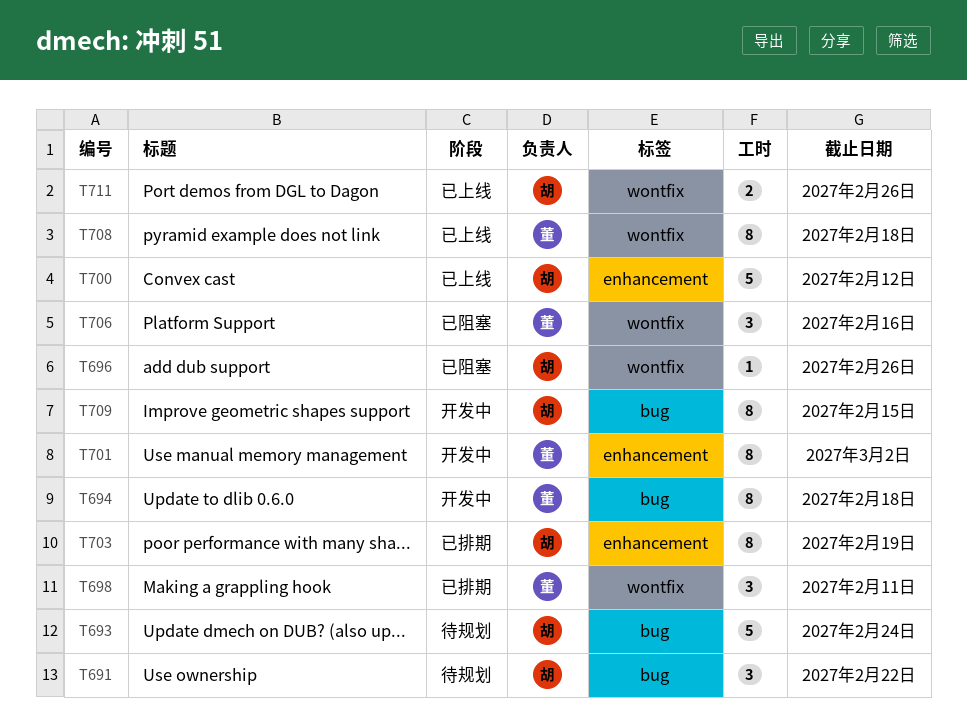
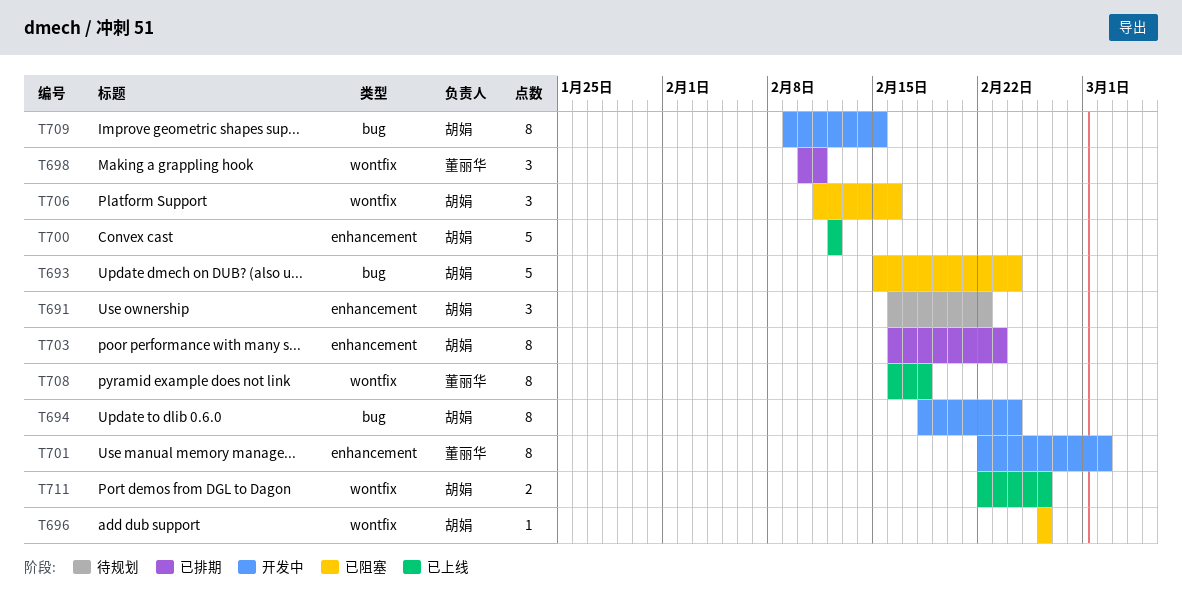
T691, label: bug -> enhancement
T693, status: 待规划 -> 已阻塞
T694, owner: 董丽华 -> 胡娟
T694, due: Feb 18 -> Feb 24
T703, due: Feb 19 -> Feb 23
T706, owner: 董丽华 -> 胡娟

